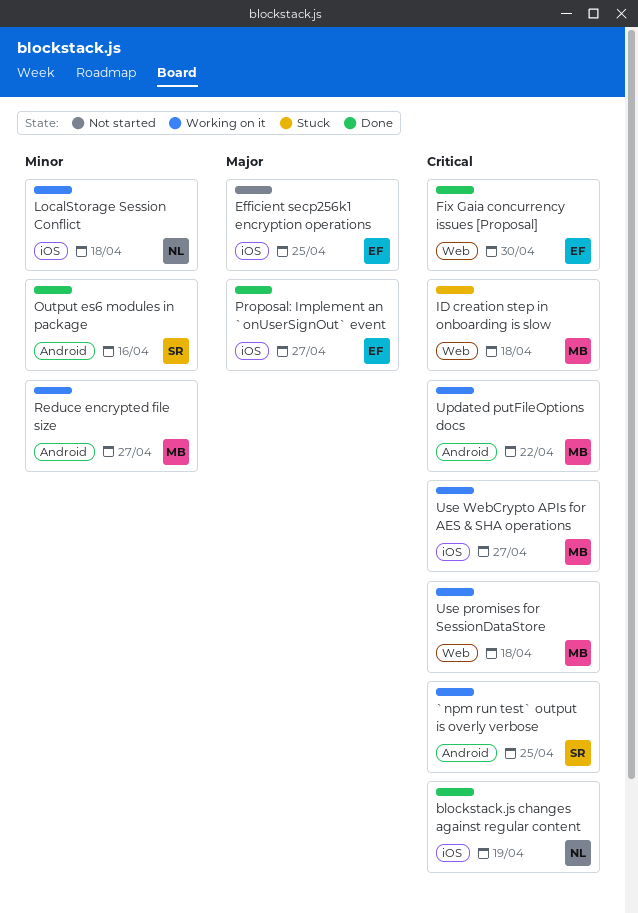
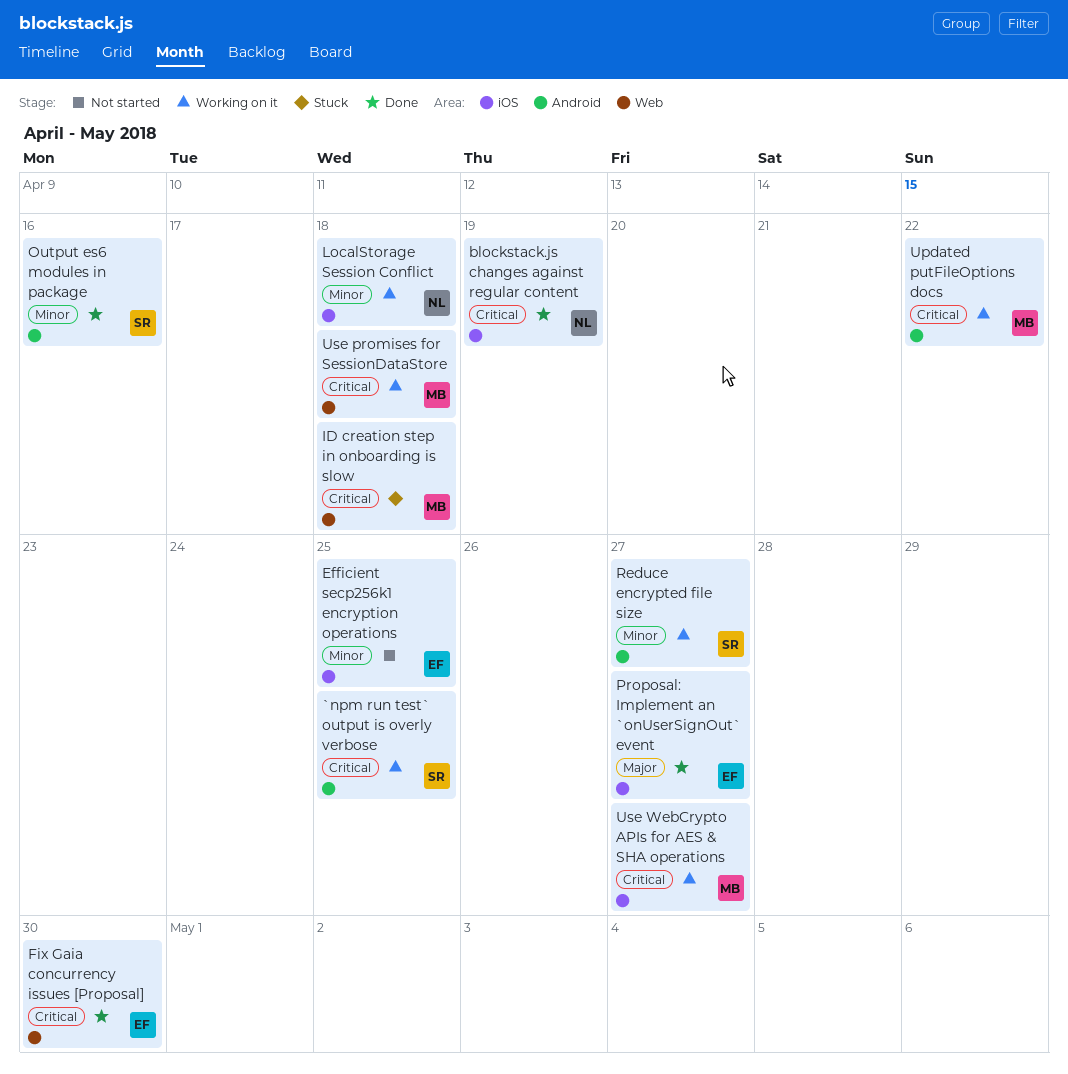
Efficient secp256k1 encryption operations, priority: Major -> Minor
Reduce encrypted file size, owner: MB -> SR

